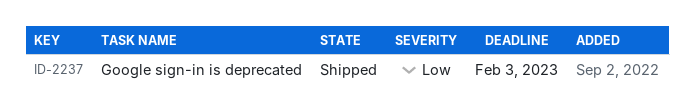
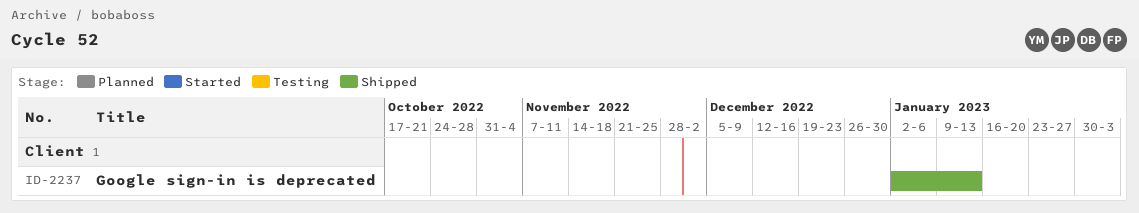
ID-2237, due: Feb 3 -> Jan 13

